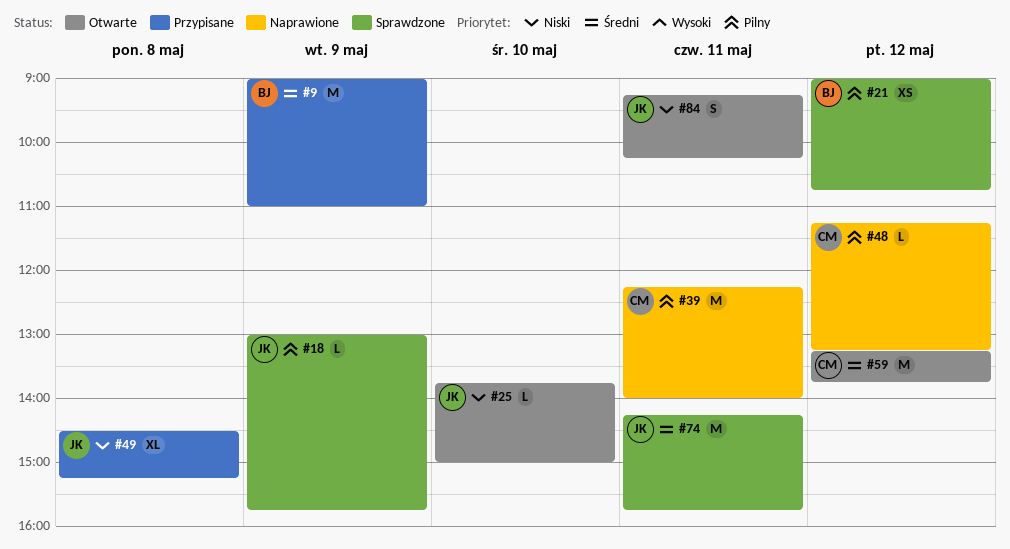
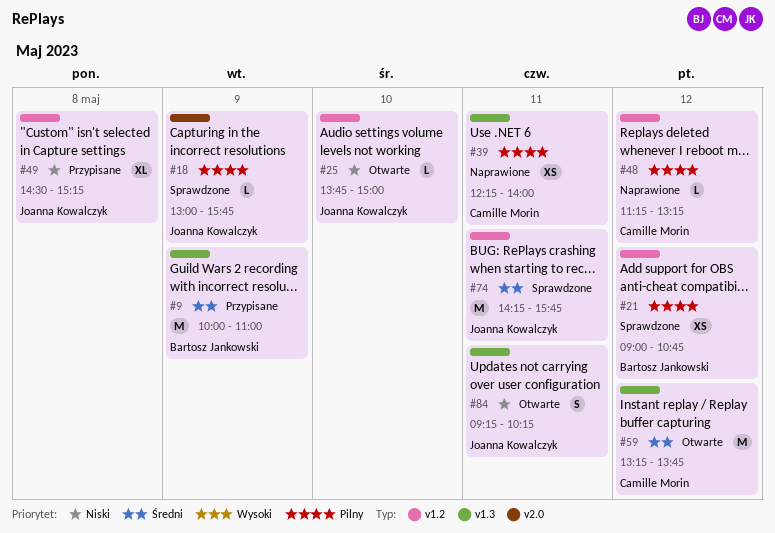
#9, begins: 09:00 -> 10:00
#39, estimate: M -> XS

